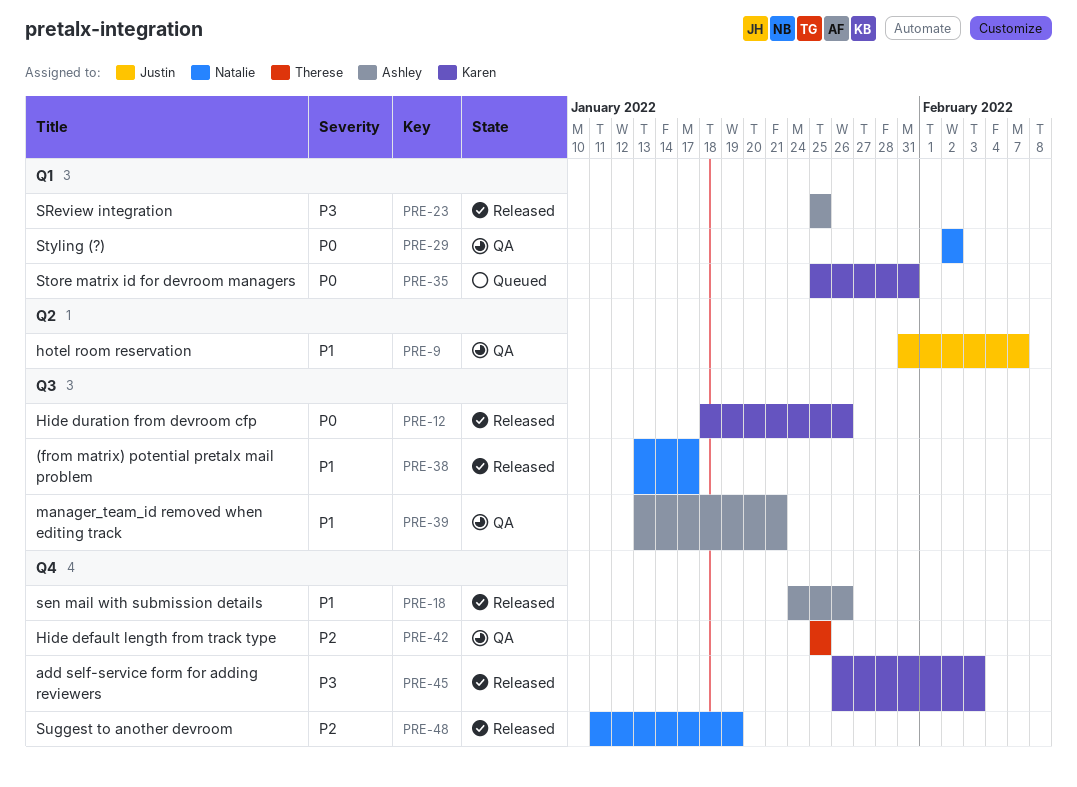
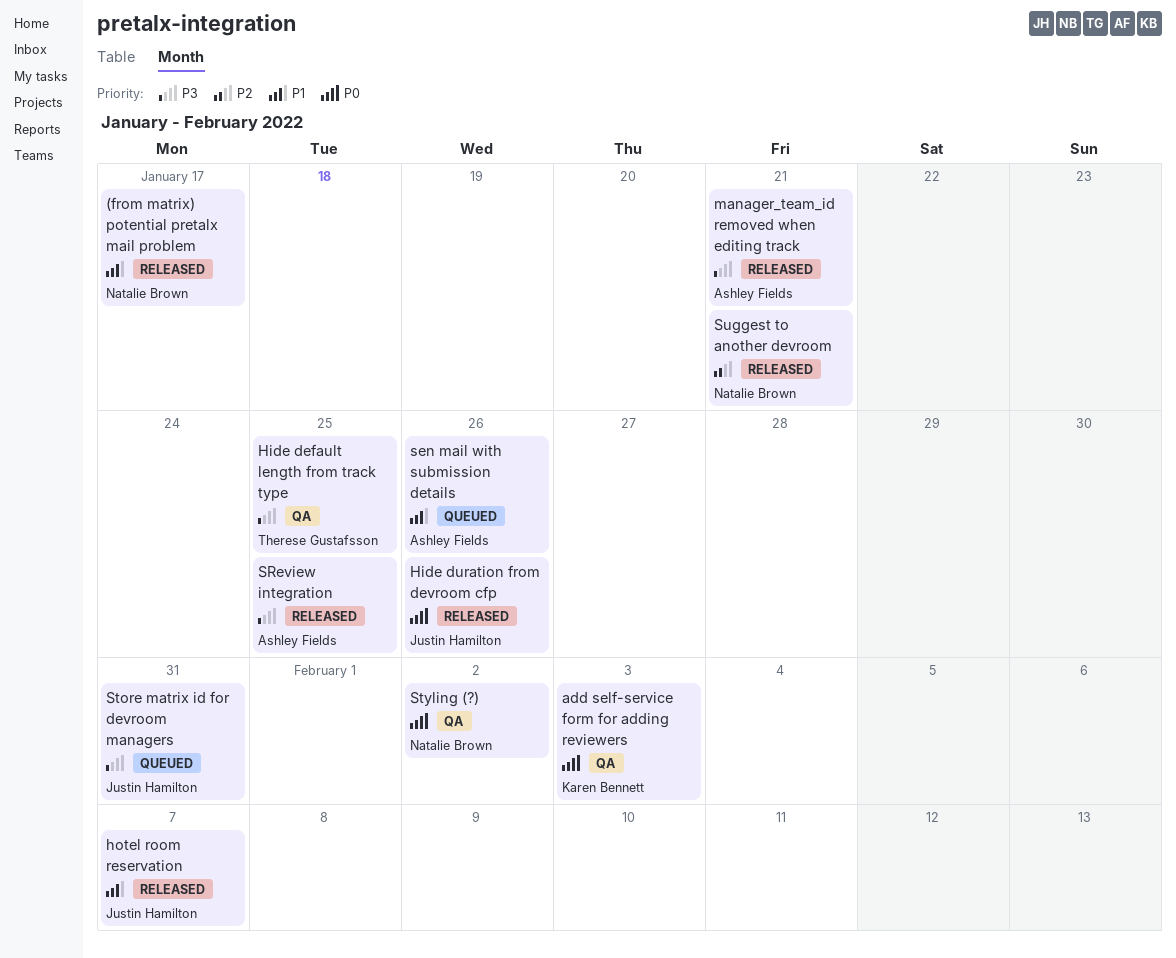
add self-service form for adding reviewers, status: Released -> QA
add self-service form for adding reviewers, priority: P3 -> P0
Hide default length from track type, priority: P2 -> P3
Hide duration from devroom cfp, owner: Karen Bennett -> Justin Hamilton
hotel room reservation, status: QA -> Released
manager_team_id removed when editing track, status: QA -> Released
manager_team_id removed when editing track, priority: P1 -> P3
sen mail with submission details, status: Released -> Queued
Store matrix id for devroom managers, owner: Karen Bennett -> Justin Hamilton
Store matrix id for devroom managers, priority: P0 -> P3
Suggest to another devroom, due: Jan 19 -> Jan 21

